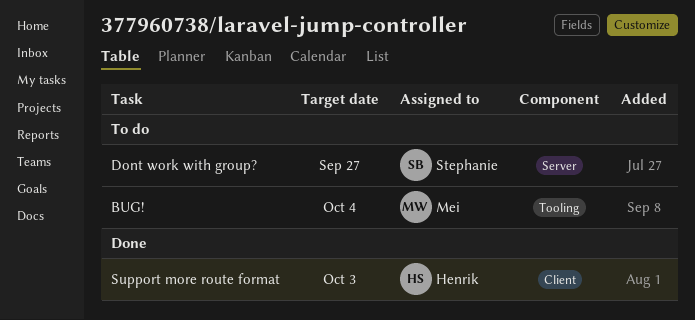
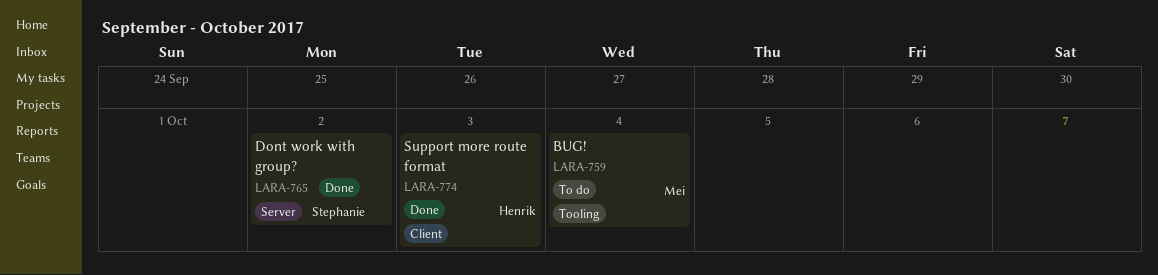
Dont work with group?, status: To do -> Done
Dont work with group?, due: Sep 27 -> Oct 2

